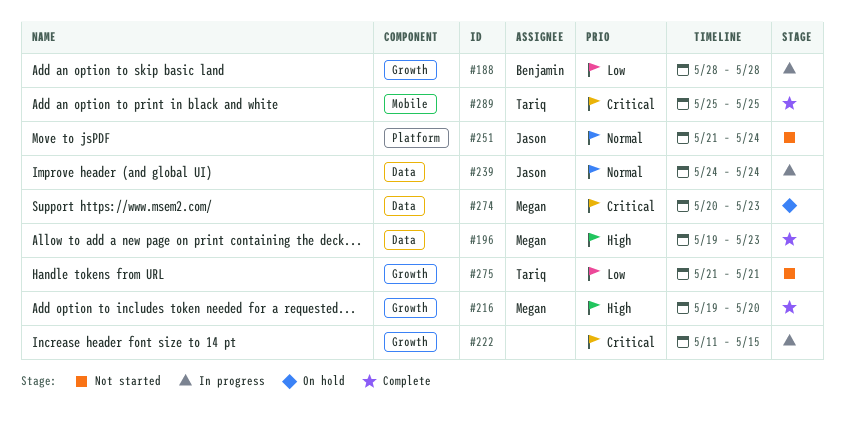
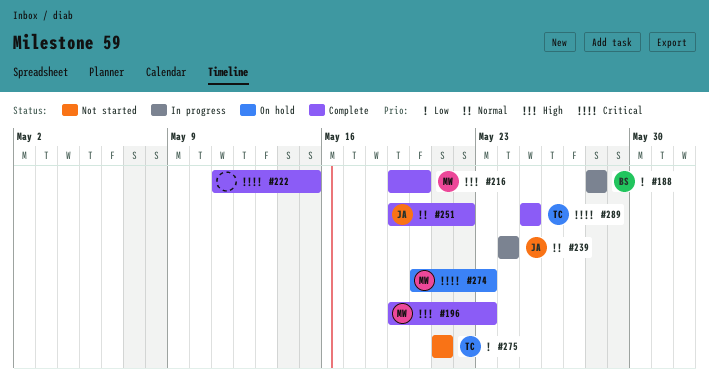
#222, status: In progress -> Complete
#251, status: Not started -> Complete
#251, start: May 21 -> May 19
#251, due: May 24 -> May 22

